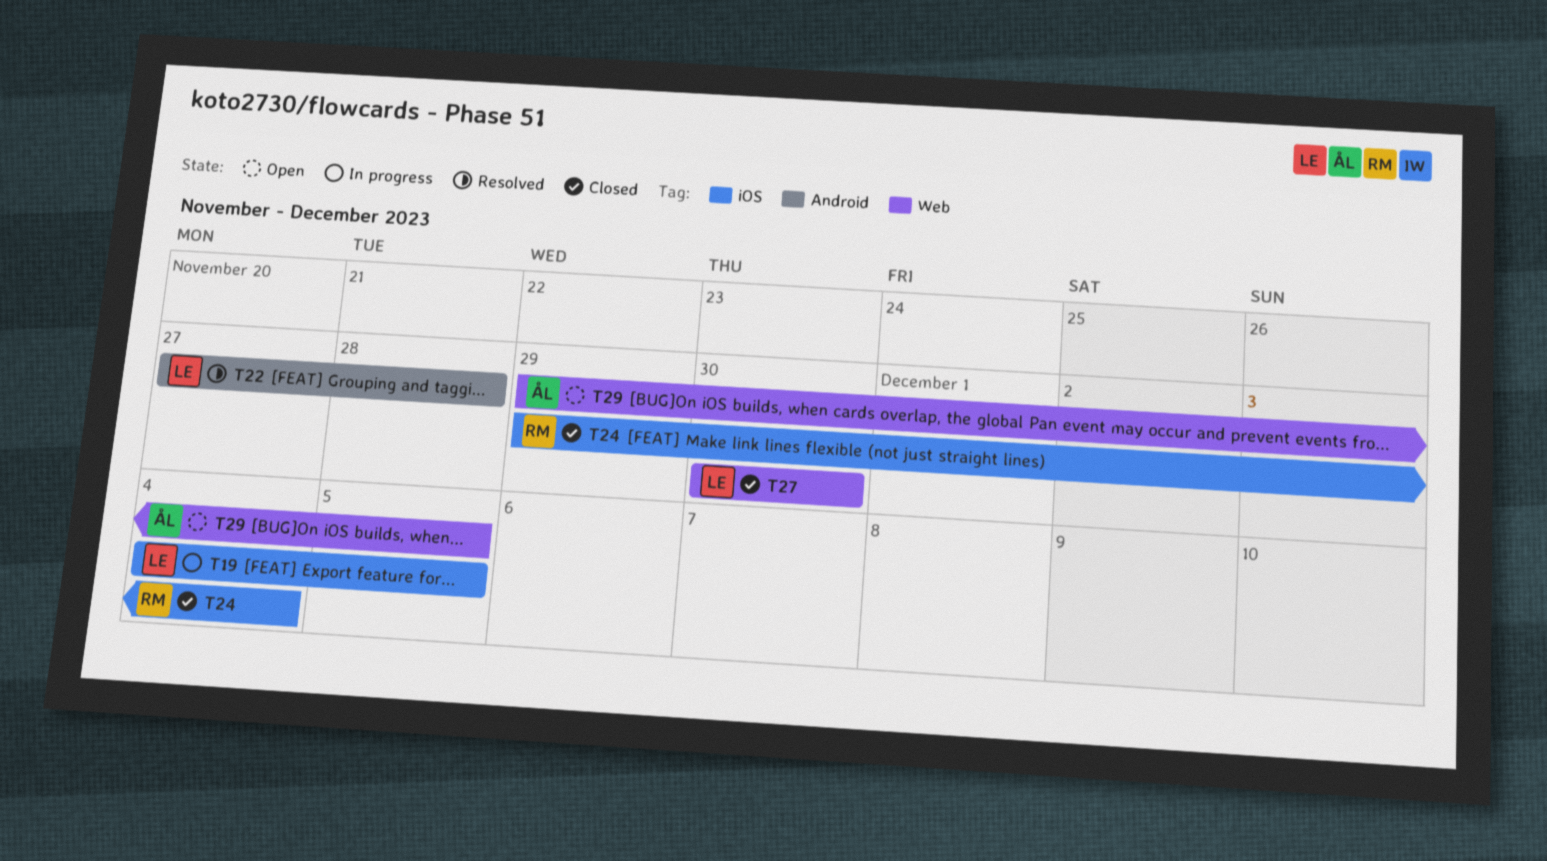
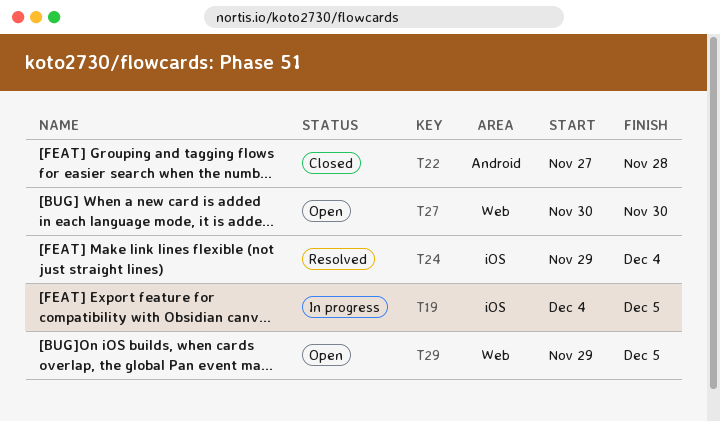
T22, status: Resolved -> Closed
T24, status: Closed -> Resolved
T27, status: Closed -> Open

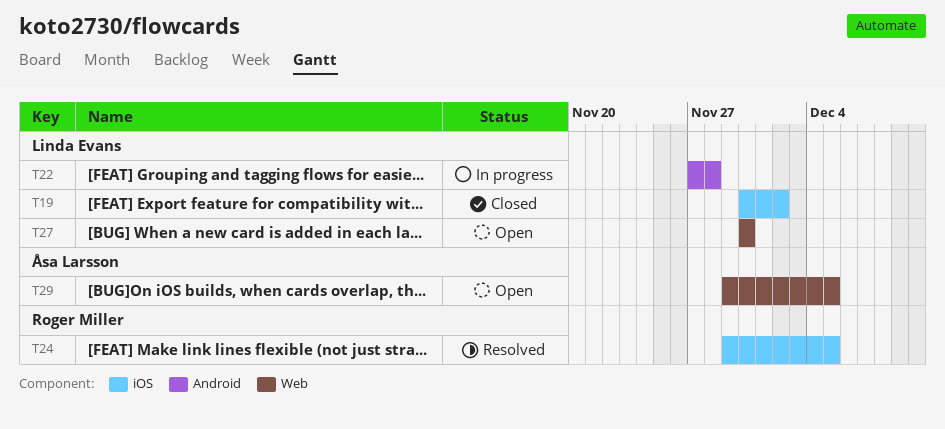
T19, status: In progress -> Closed
T19, start: Dec 4 -> Nov 30
T19, due: Dec 5 -> Dec 2
T22, status: Closed -> In progress
T24, due: Dec 4 -> Dec 5

